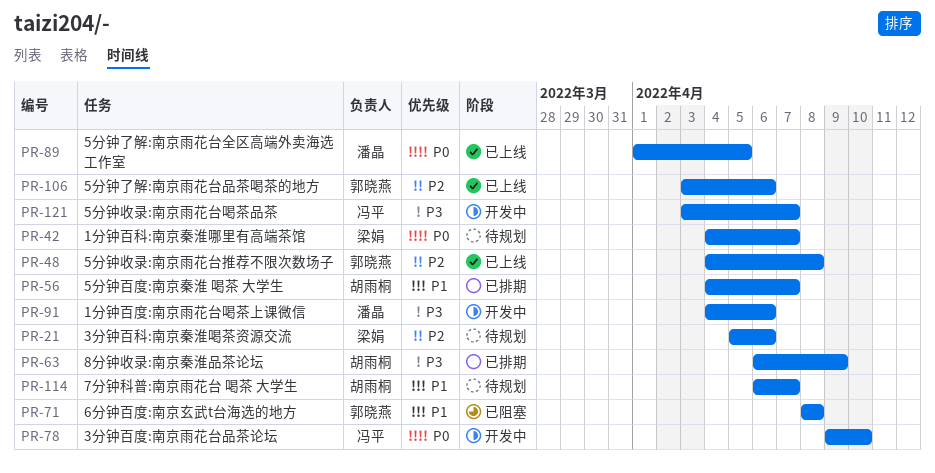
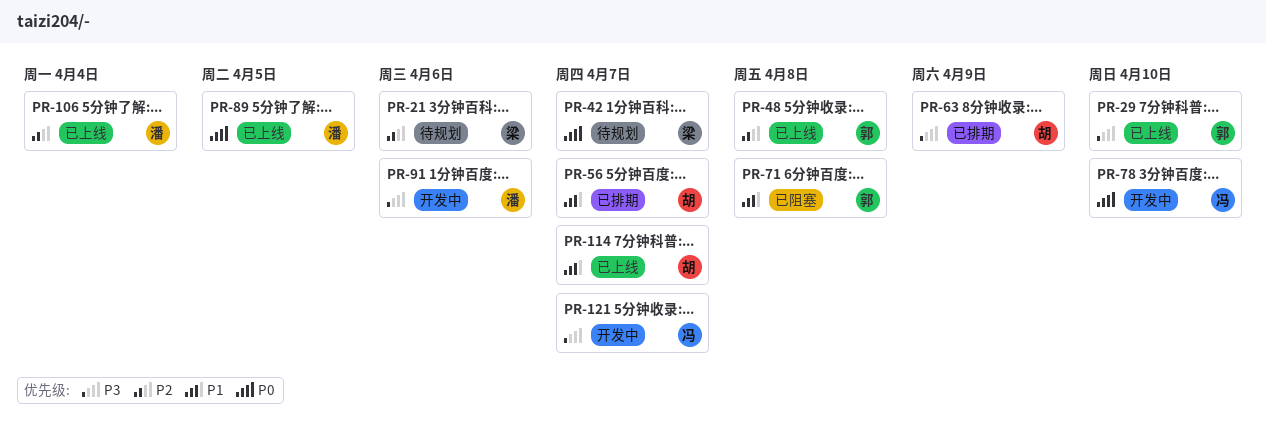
PR-29: none -> present
PR-106, owner: 郭晓燕 -> 潘晶
PR-106, due: Apr 6 -> Apr 4
PR-114, status: 待规划 -> 已上线

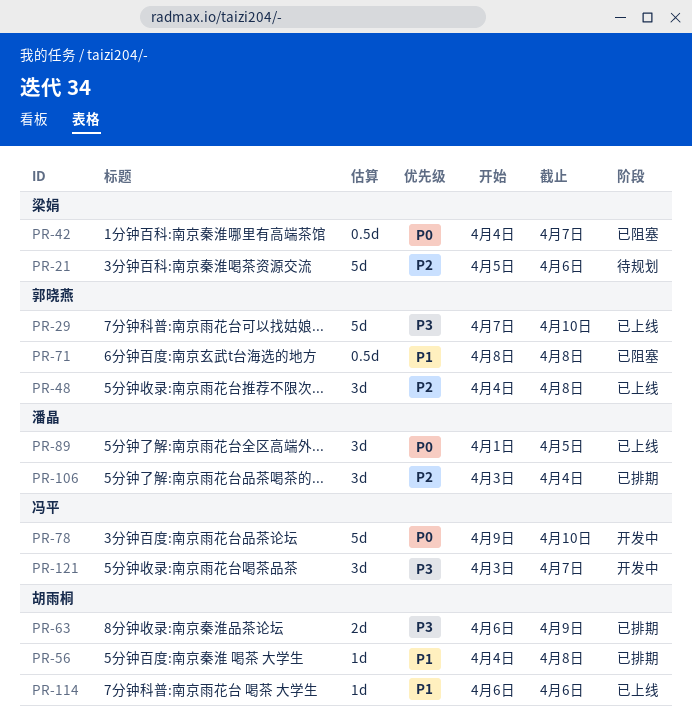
PR-42, status: 待规划 -> 已阻塞
PR-56, due: Apr 7 -> Apr 8
PR-91: present -> none
PR-106, status: 已上线 -> 已排期
PR-114, due: Apr 7 -> Apr 6

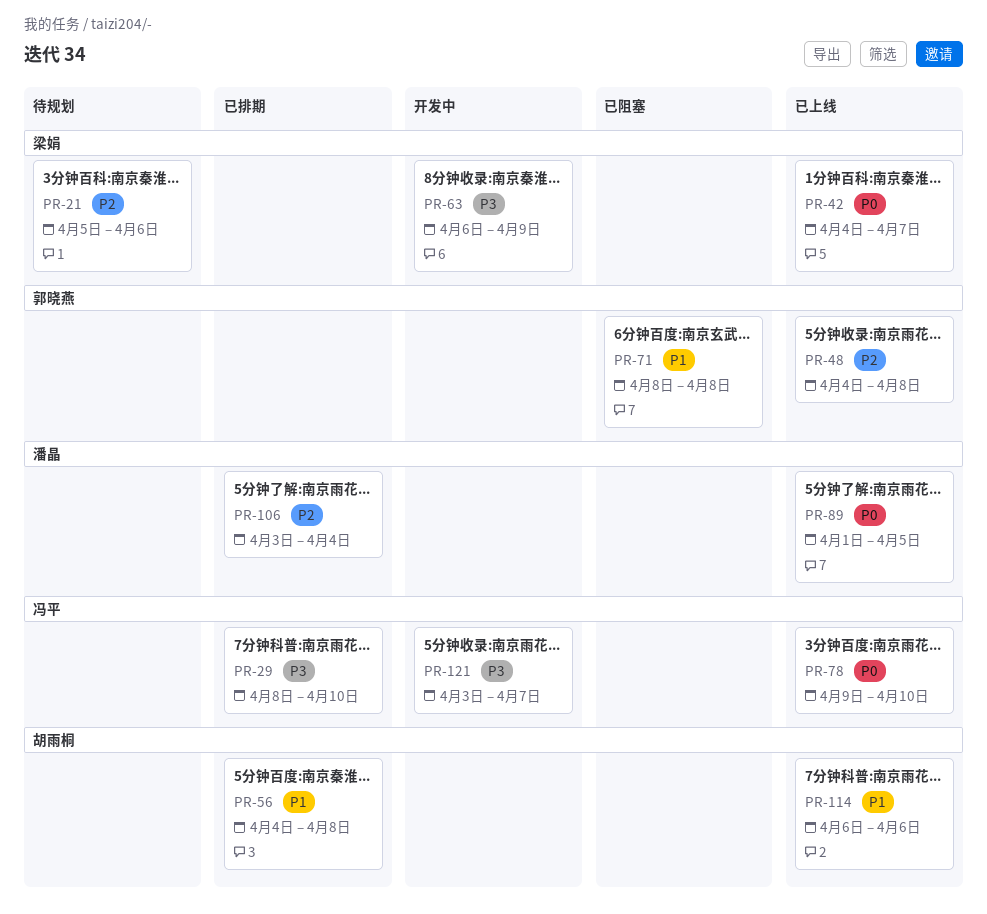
PR-29, status: 已上线 -> 已排期
PR-29, owner: 郭晓燕 -> 冯平
PR-29, start: Apr 7 -> Apr 8
PR-42, status: 已阻塞 -> 已上线
PR-63, status: 已排期 -> 开发中
PR-63, owner: 胡雨桐 -> 梁娟
PR-78, status: 开发中 -> 已上线

